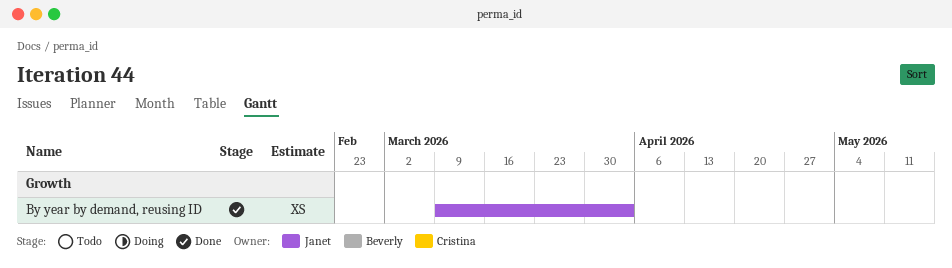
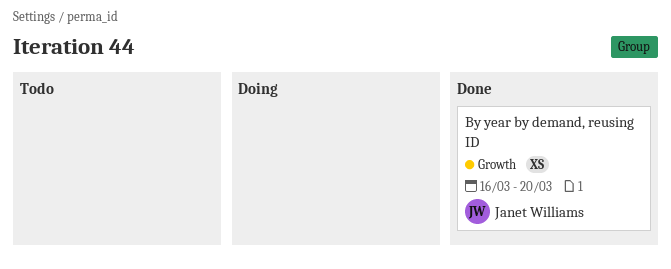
By year by demand, reusing ID, start: Mar 9 -> Mar 16
By year by demand, reusing ID, due: Apr 3 -> Mar 20

